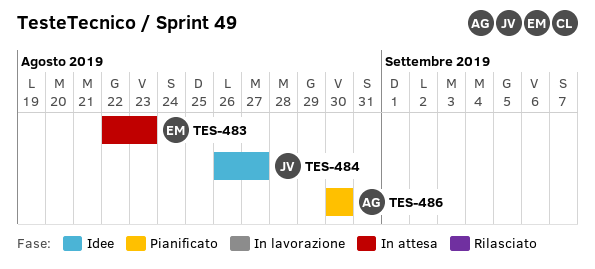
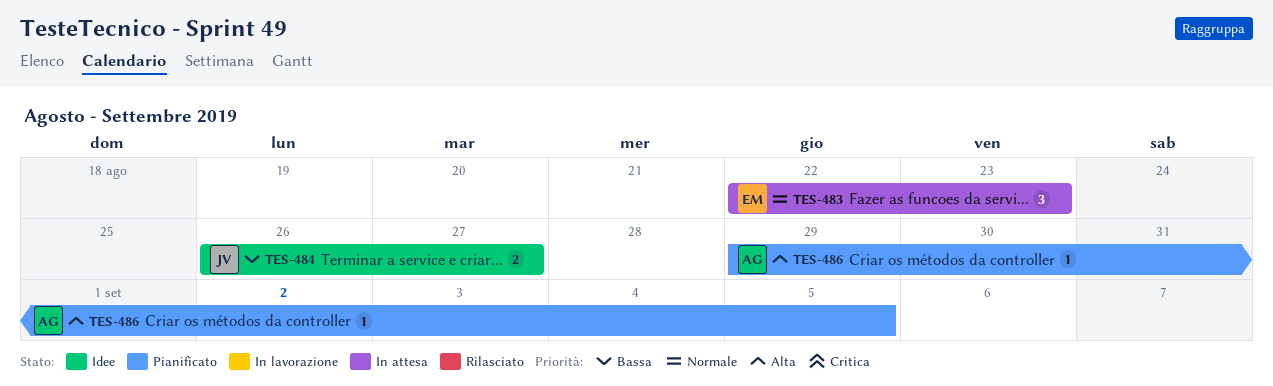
TES-486, start: Aug 30 -> Aug 29
TES-486, due: Aug 30 -> Sep 5

